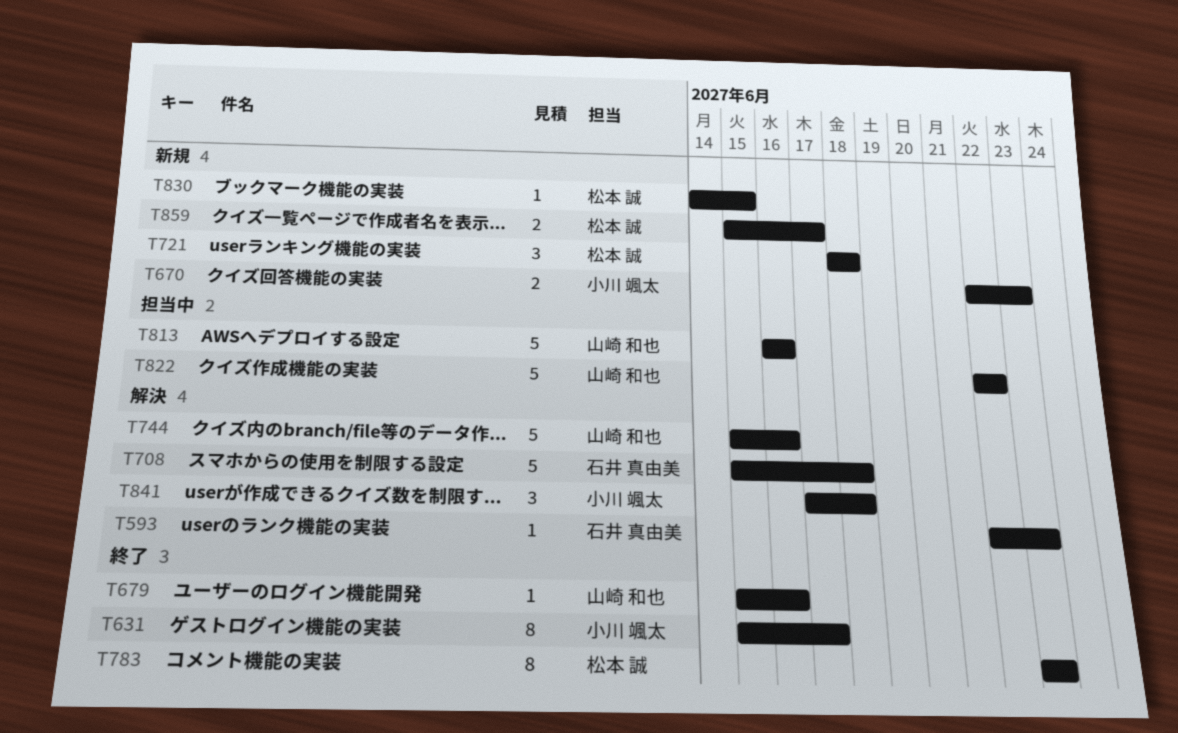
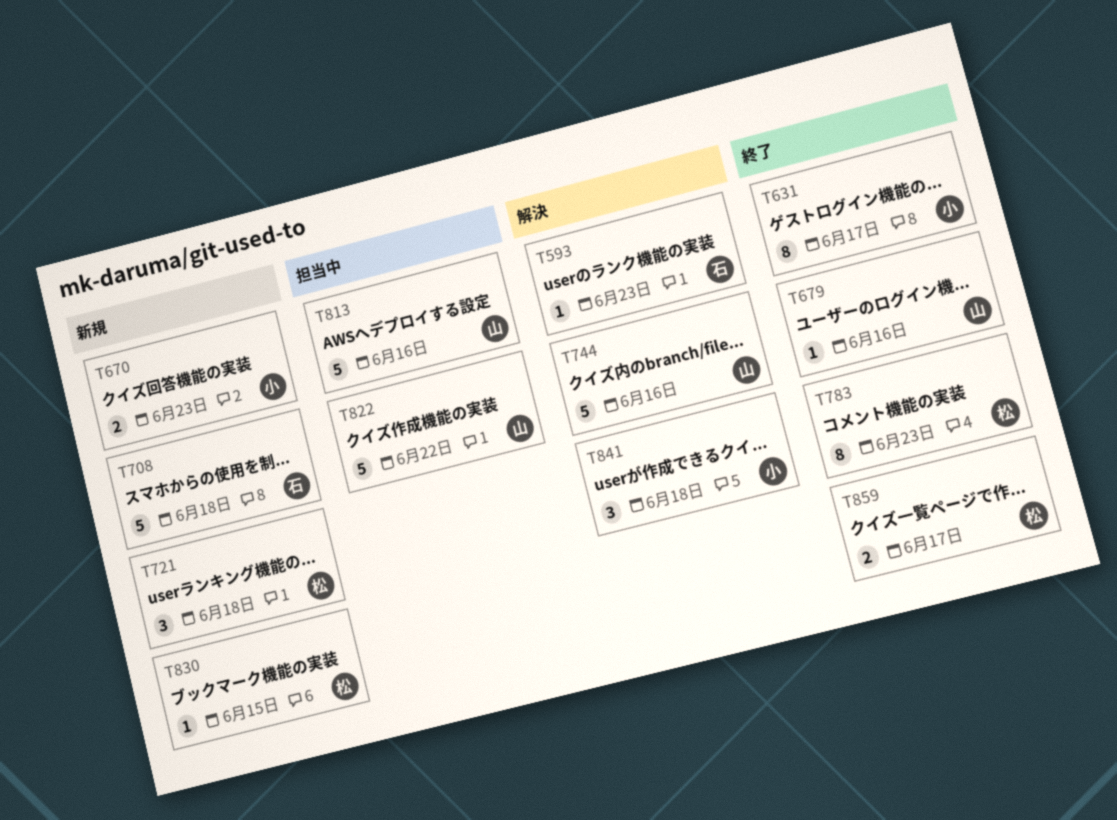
T708, status: 解決 -> 新規
T859, status: 新規 -> 終了

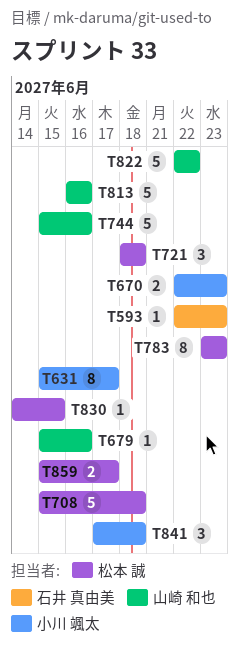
T708, owner: 石井 真由美 -> 松本 誠

